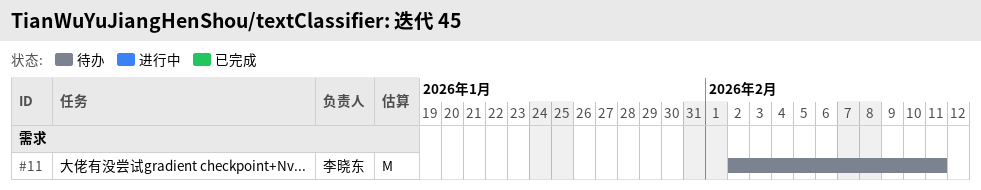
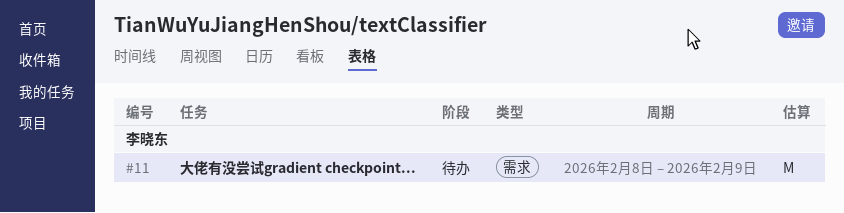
#11, start: Feb 2 -> Feb 8
#11, due: Feb 11 -> Feb 9

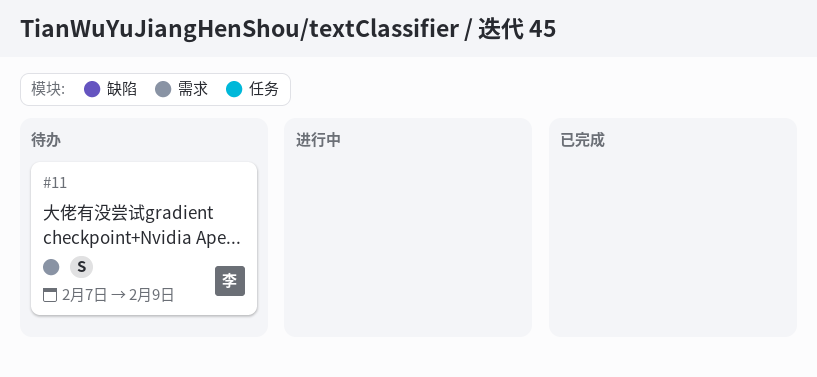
#11, estimate: M -> S
#11, start: Feb 8 -> Feb 7

